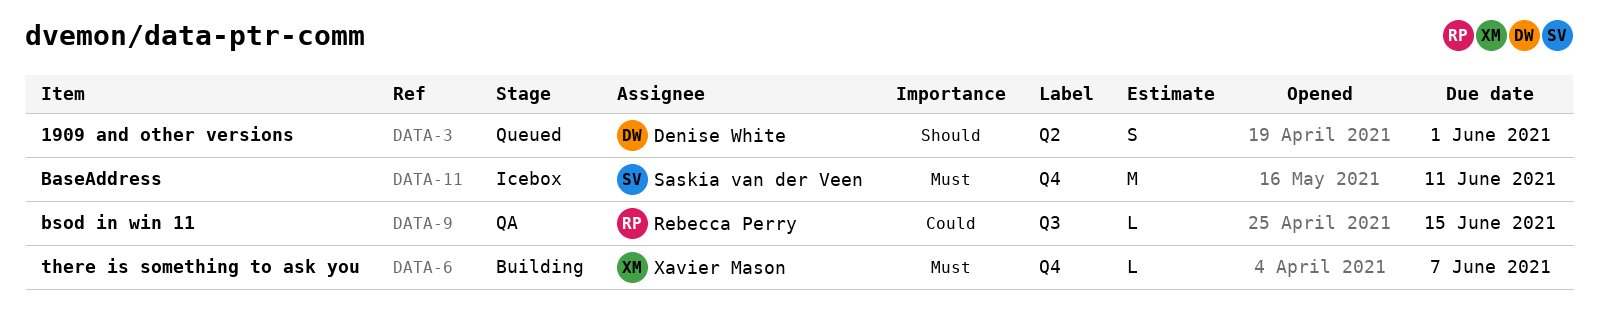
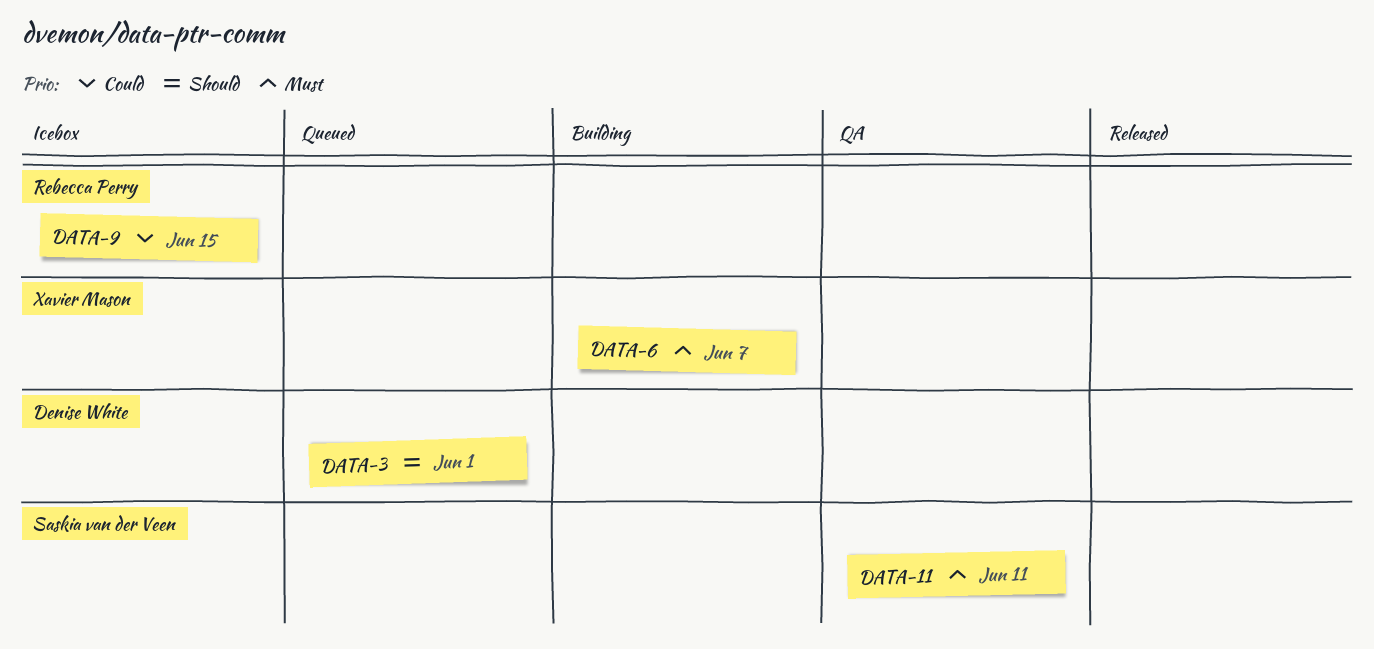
DATA-9, status: QA -> Icebox
DATA-11, status: Icebox -> QA

